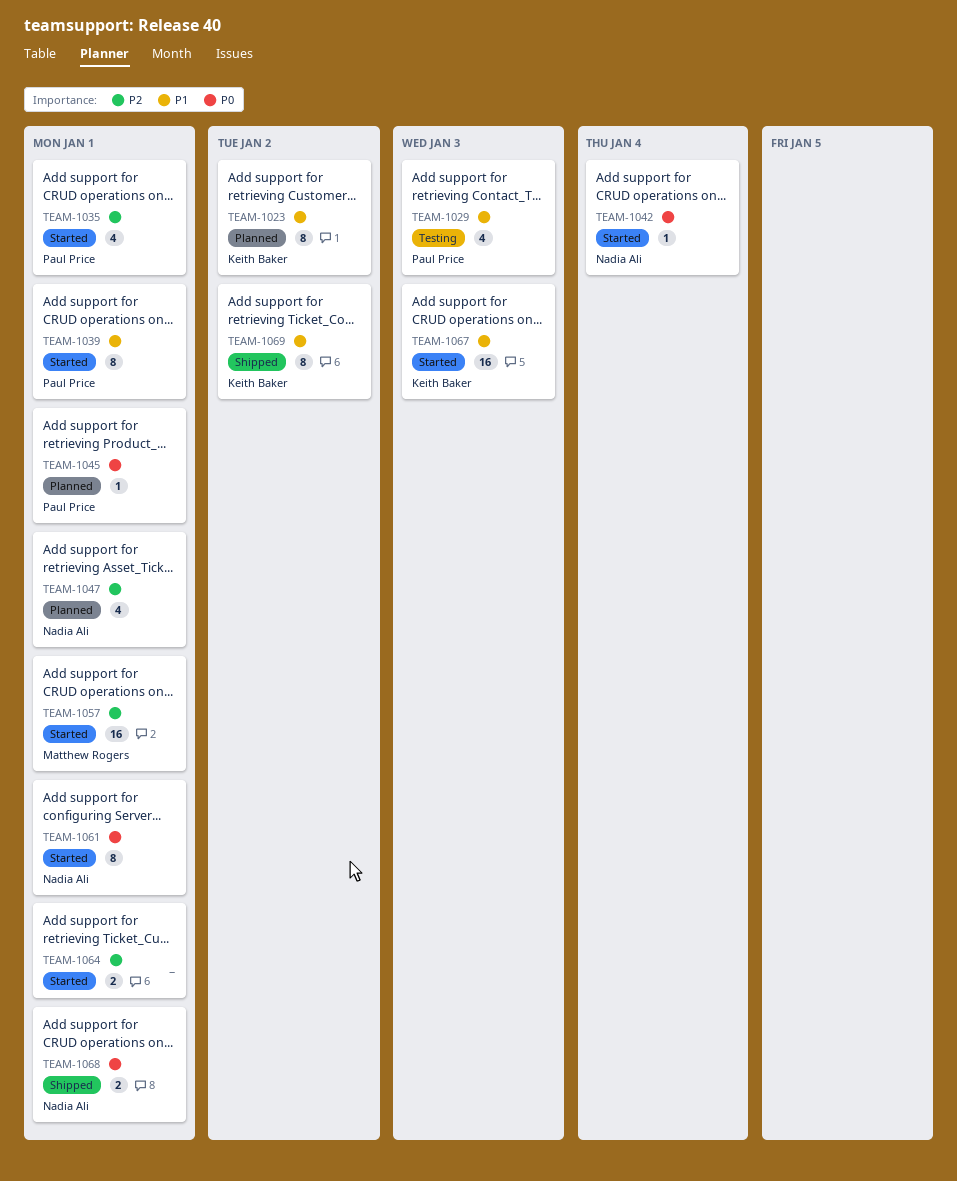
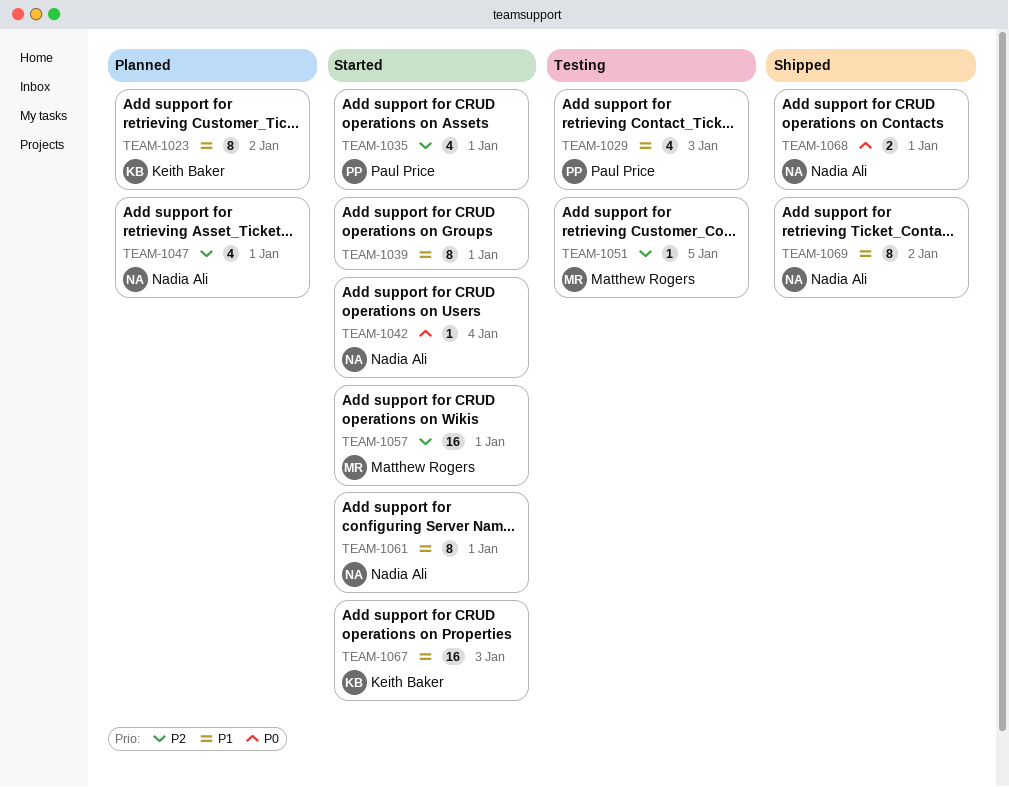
TEAM-1039, owner: Paul Price -> none
TEAM-1045: present -> none
TEAM-1051: none -> present
TEAM-1061, priority: P0 -> P1
TEAM-1064: present -> none
TEAM-1069, owner: Keith Baker -> Nadia Ali

